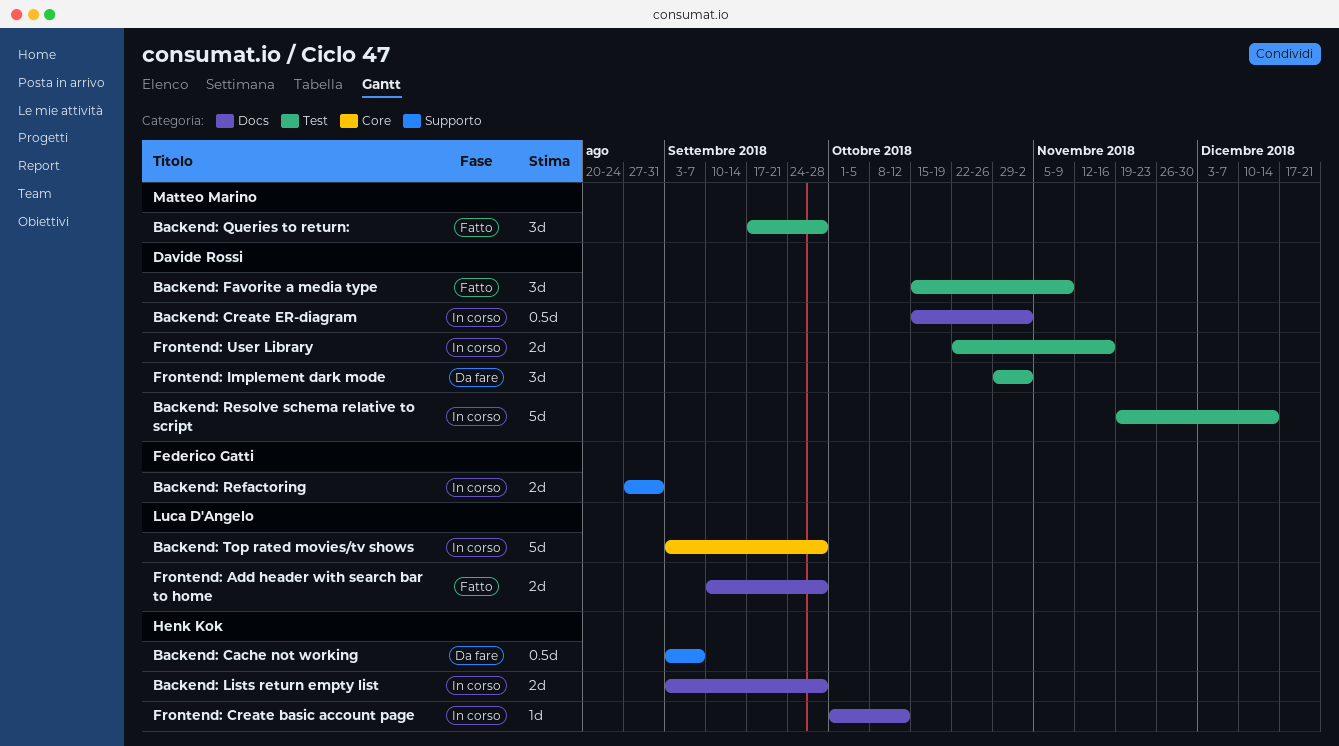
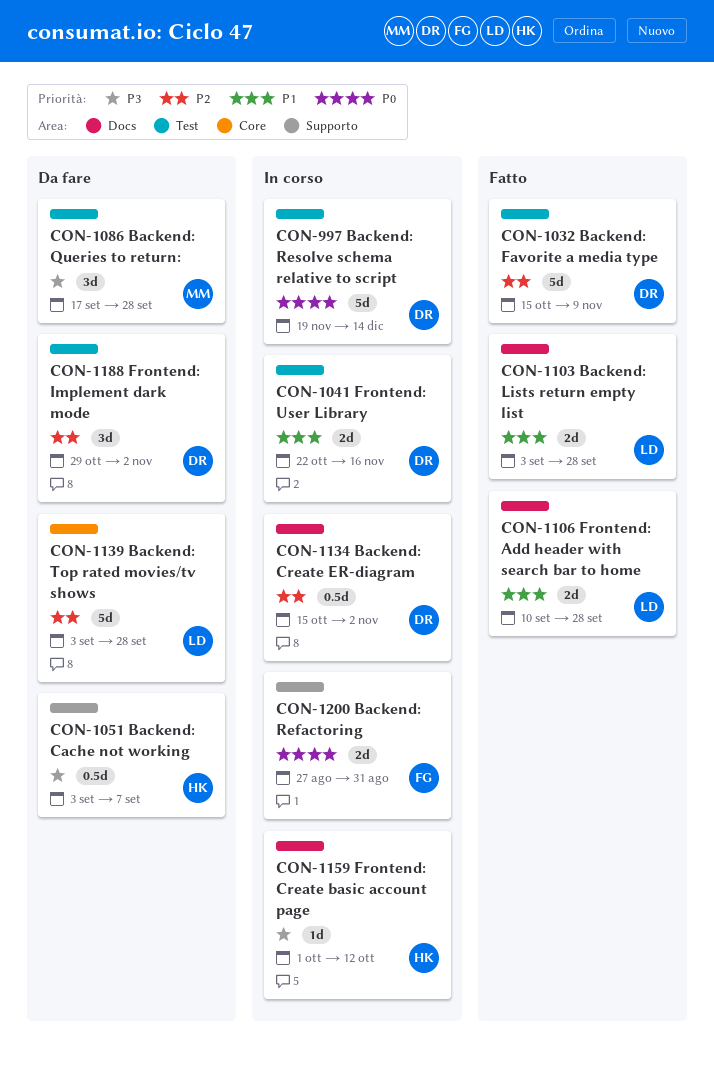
Backend: Favorite a media type, estimate: 3d -> 5d
Backend: Lists return empty list, status: In corso -> Fatto
Backend: Lists return empty list, owner: Henk Kok -> Luca D'Angelo
Backend: Queries to return:, status: Fatto -> Da fare
Backend: Top rated movies/tv shows, status: In corso -> Da fare

